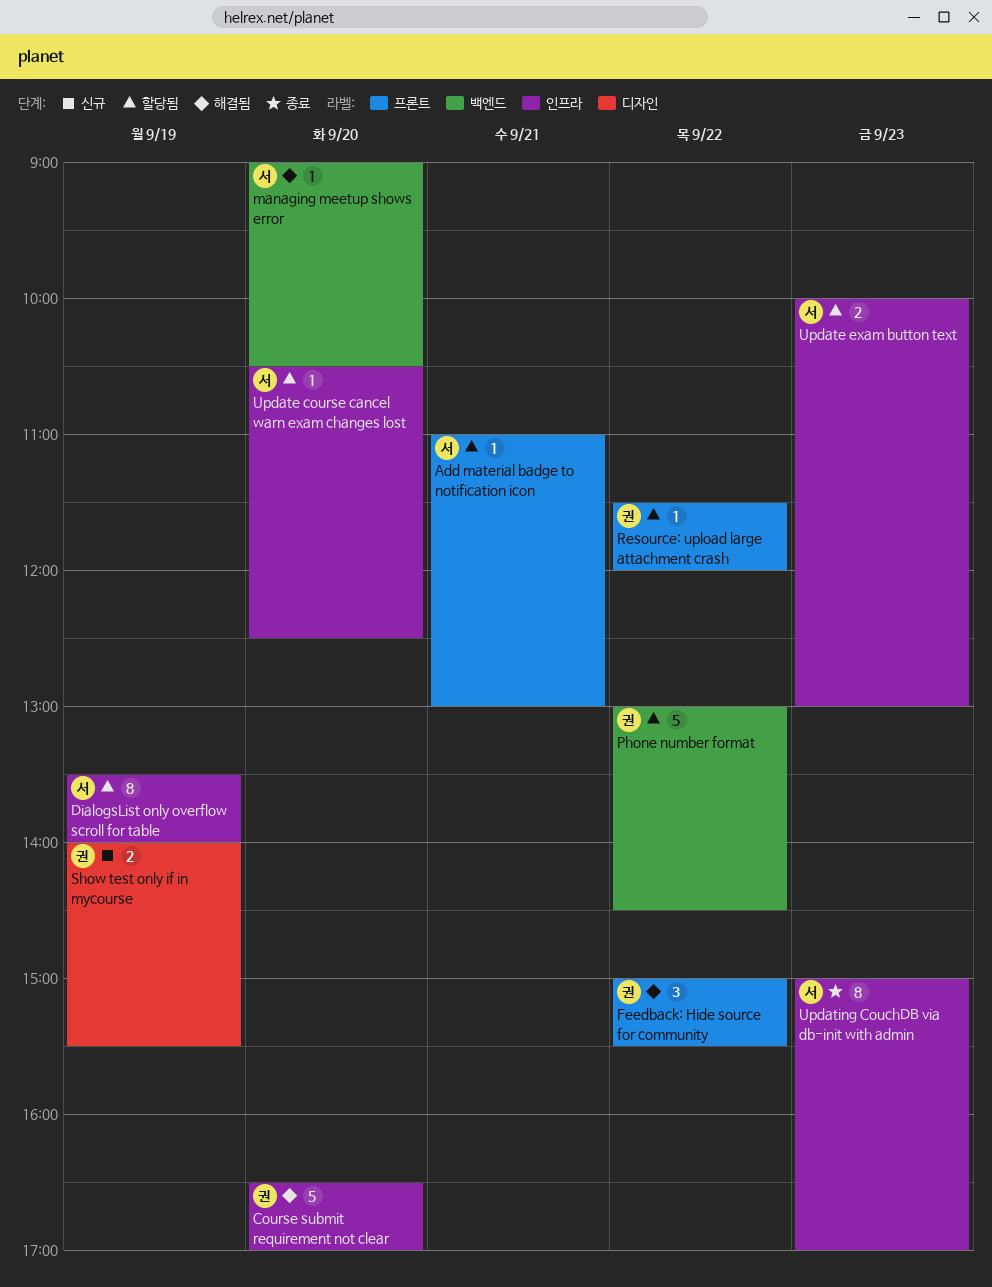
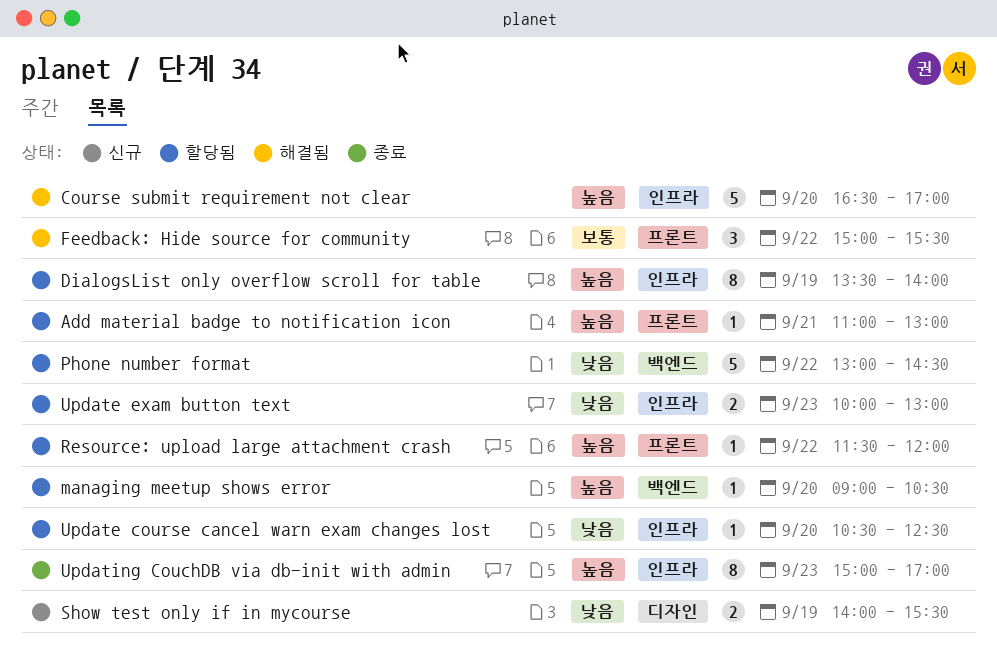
managing meetup shows error, status: 해결됨 -> 할당됨

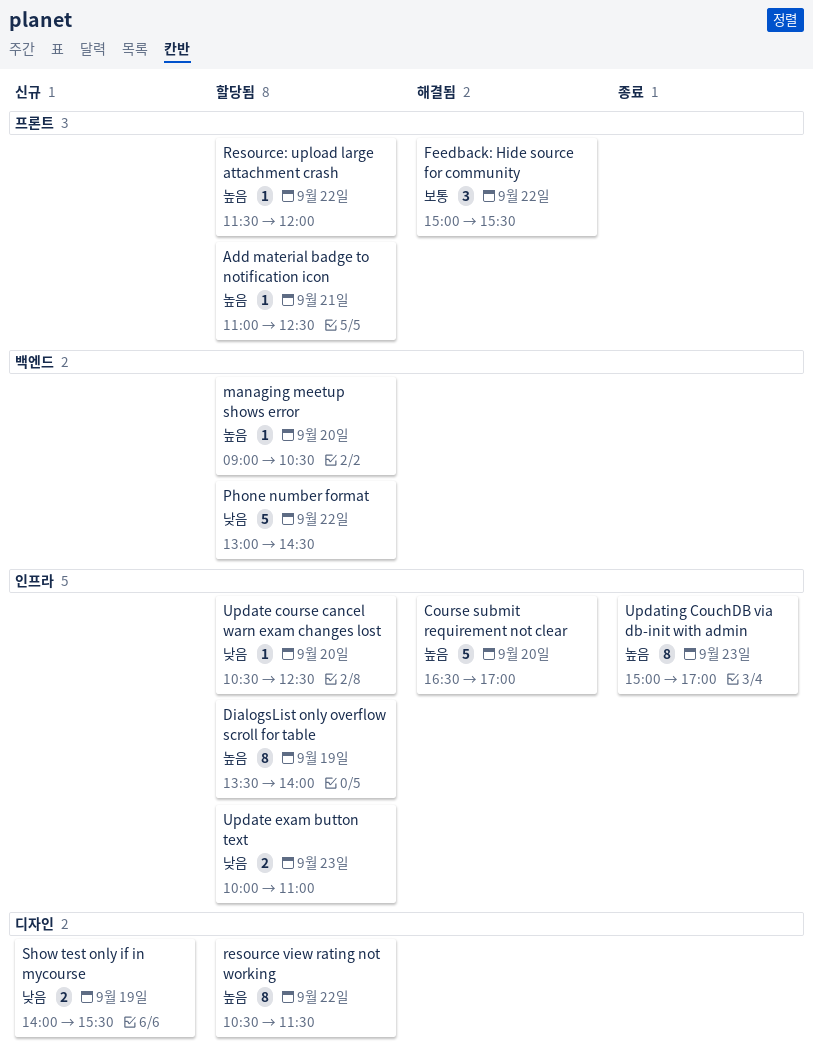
Add material badge to notification icon, ends: 13:00 -> 12:30
resource view rating not working: none -> present
Update exam button text, ends: 13:00 -> 11:00

